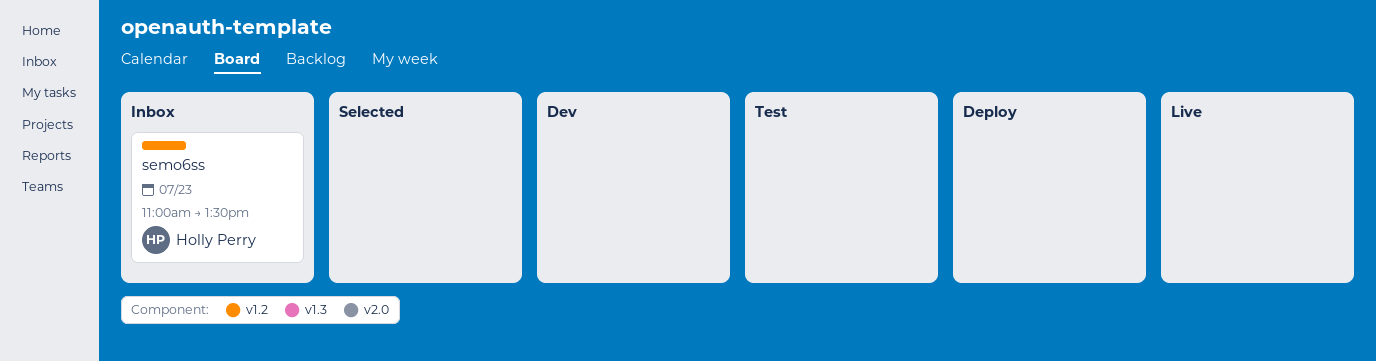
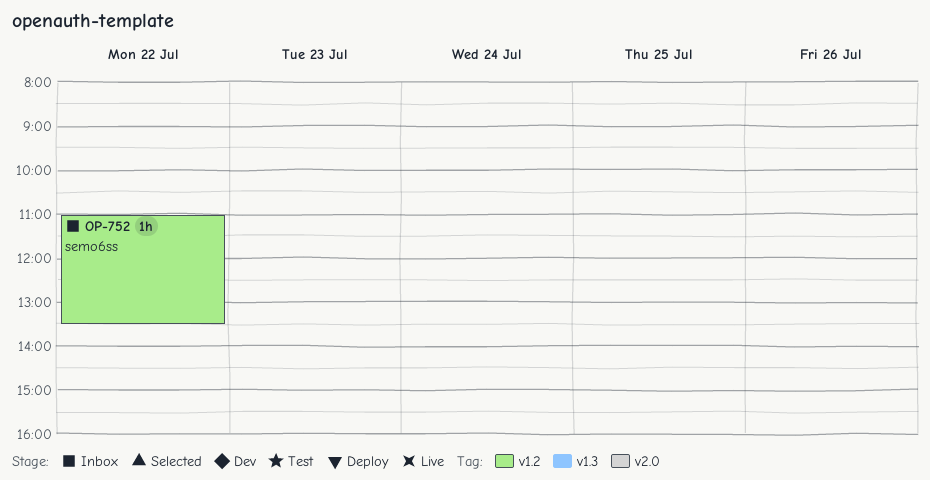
semo6ss, day: Jul 23 -> Jul 22

